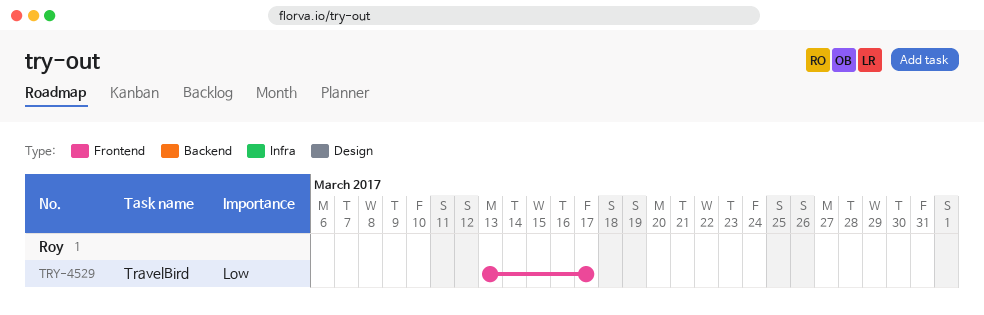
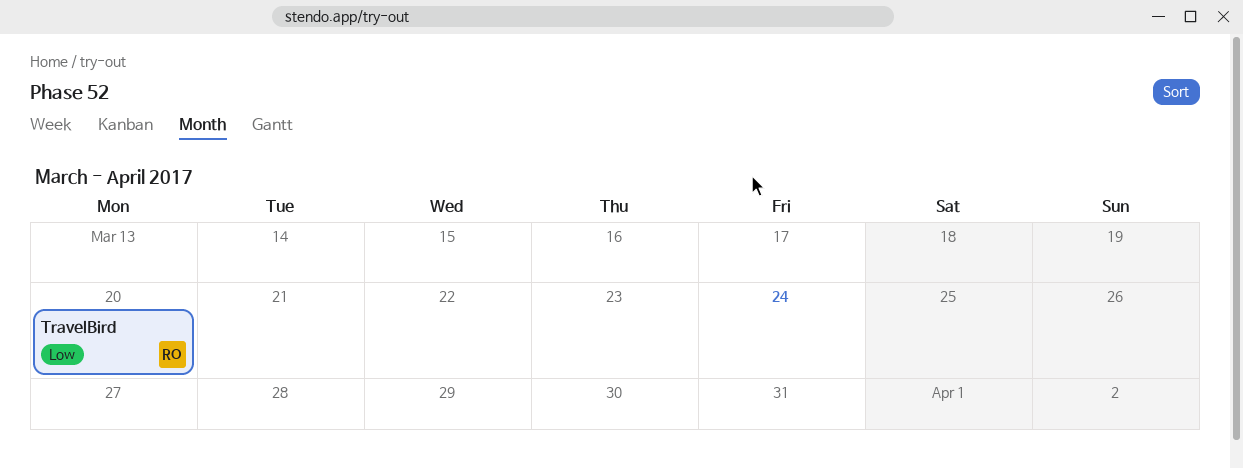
TravelBird, due: Mar 17 -> Mar 20

